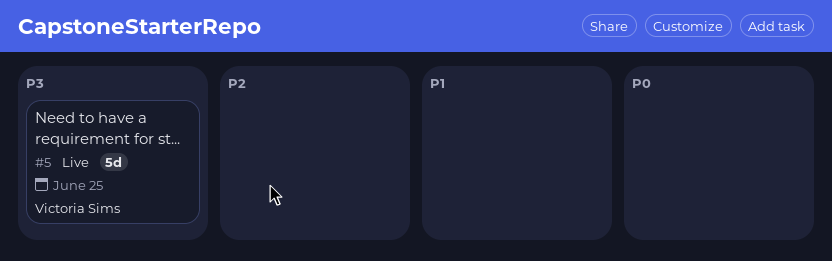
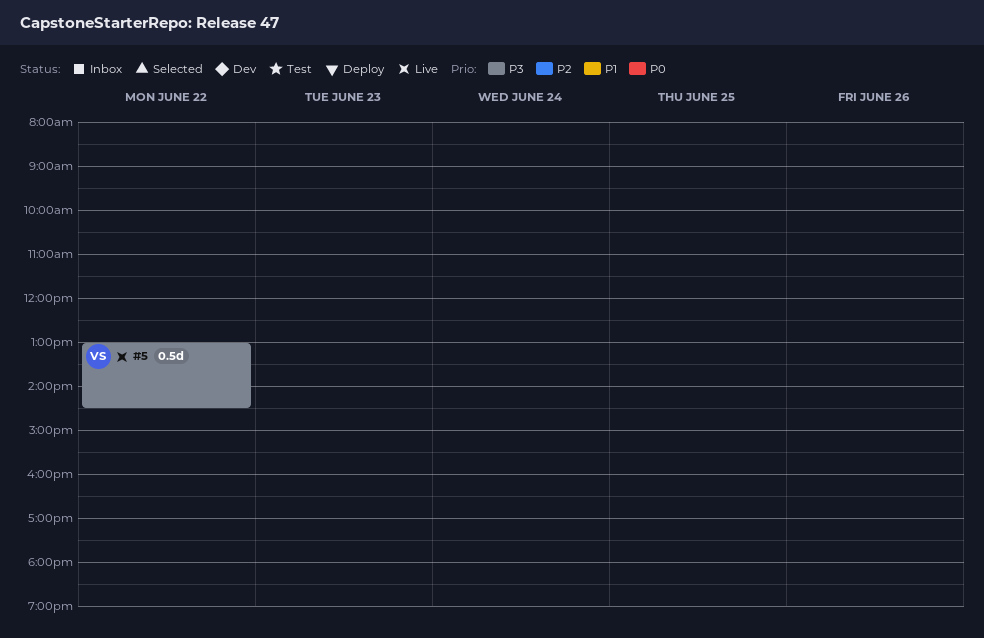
#5, estimate: 5d -> 0.5d
#5, day: Jun 25 -> Jun 22

